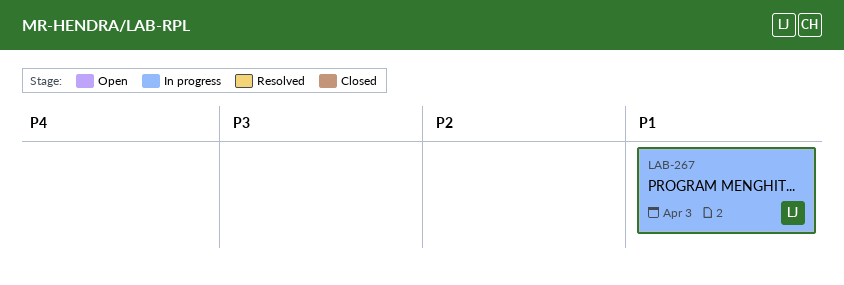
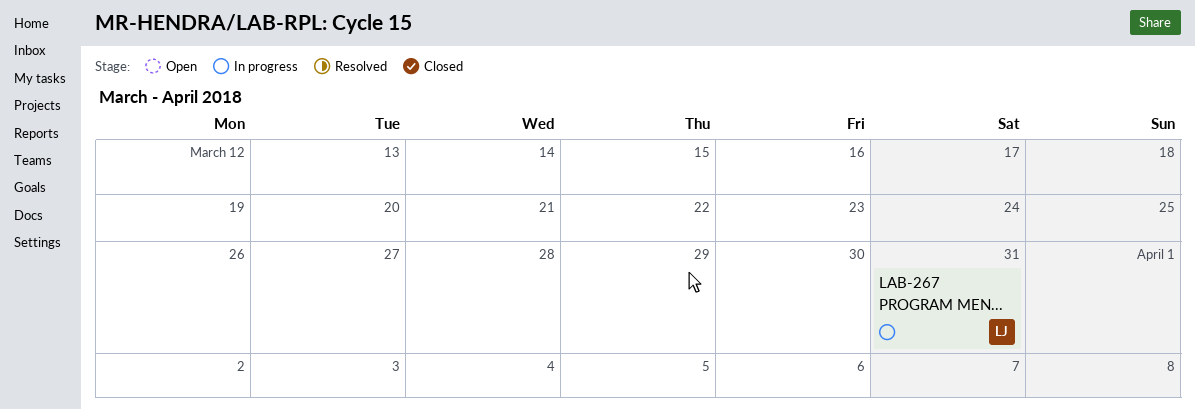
LAB-267, due: Apr 3 -> Mar 31

